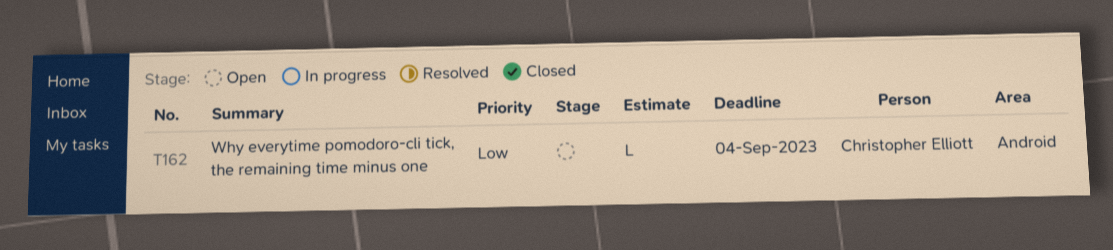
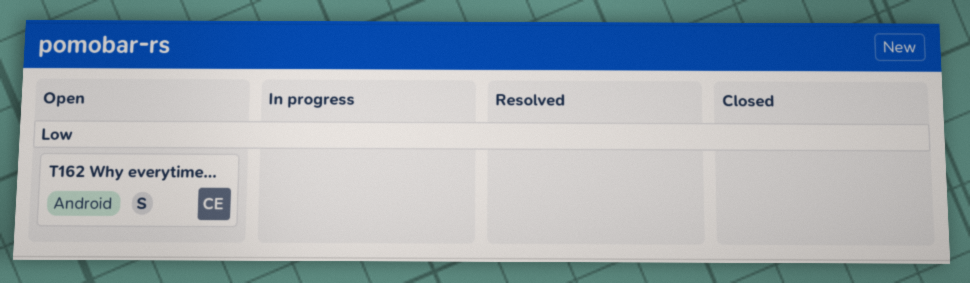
T162, estimate: L -> S

